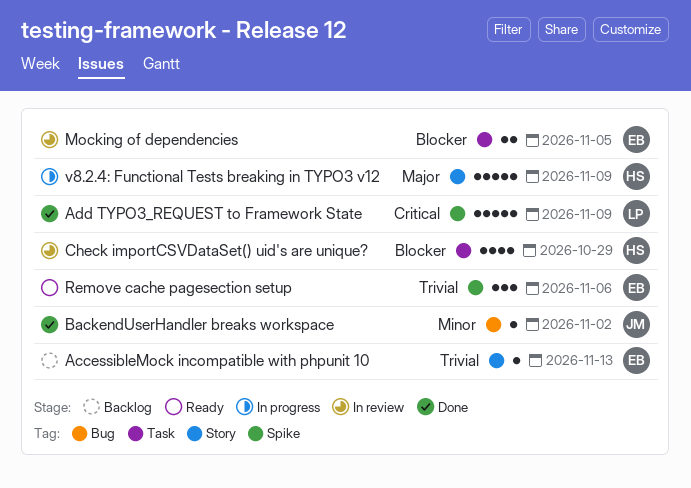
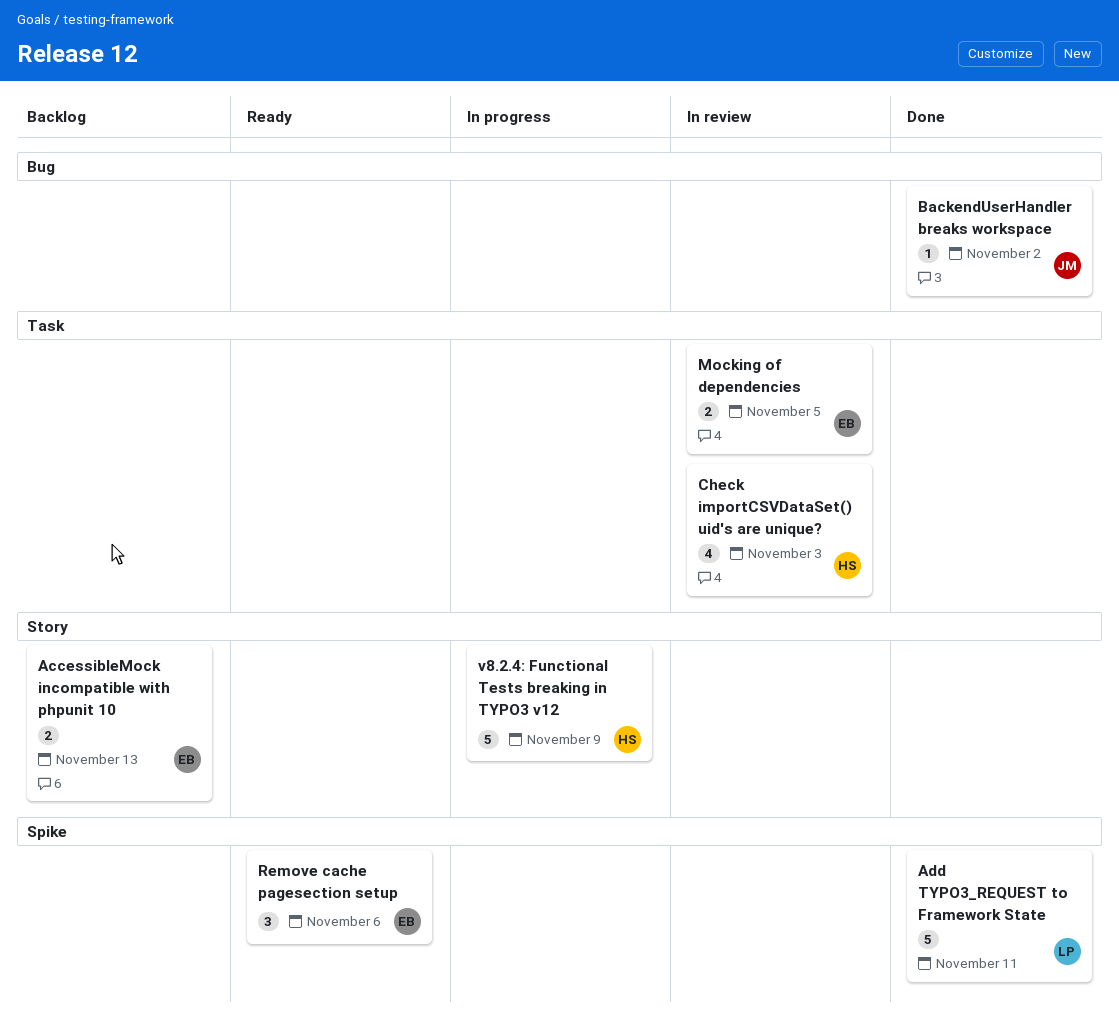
AccessibleMock incompatible with phpunit 10, estimate: 1 -> 2
Add TYPO3_REQUEST to Framework State, due: Nov 9 -> Nov 11
Check importCSVDataSet() uid's are unique?, due: Oct 29 -> Nov 3

